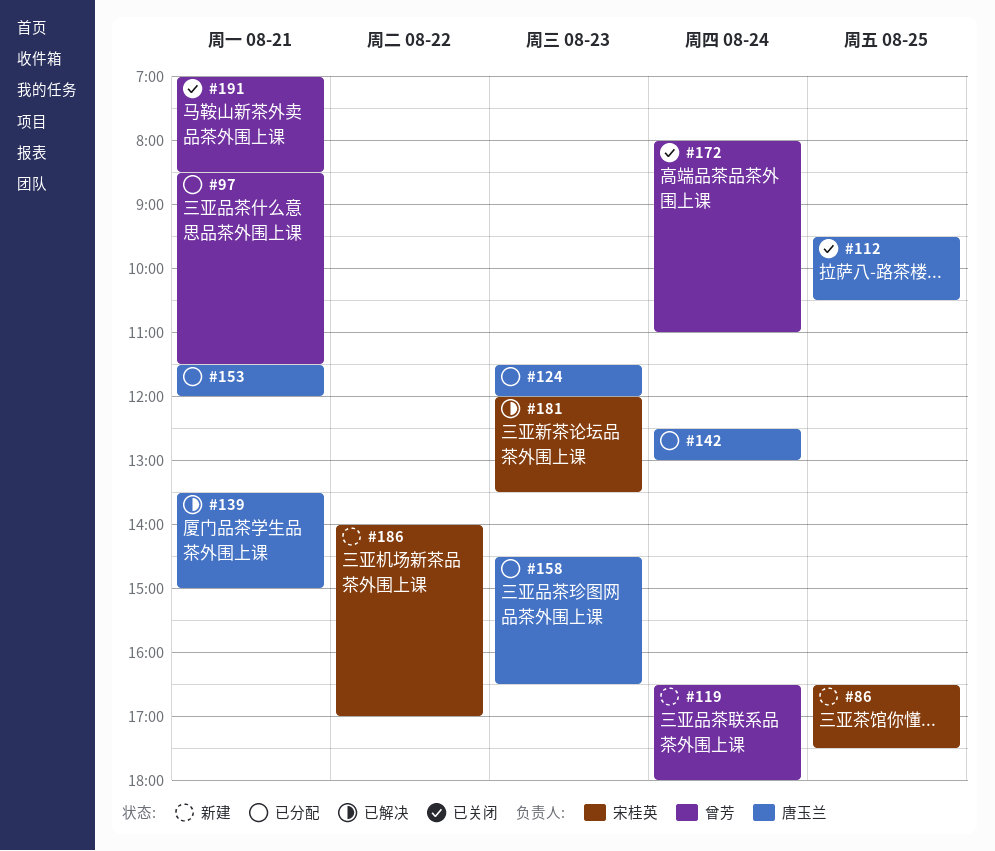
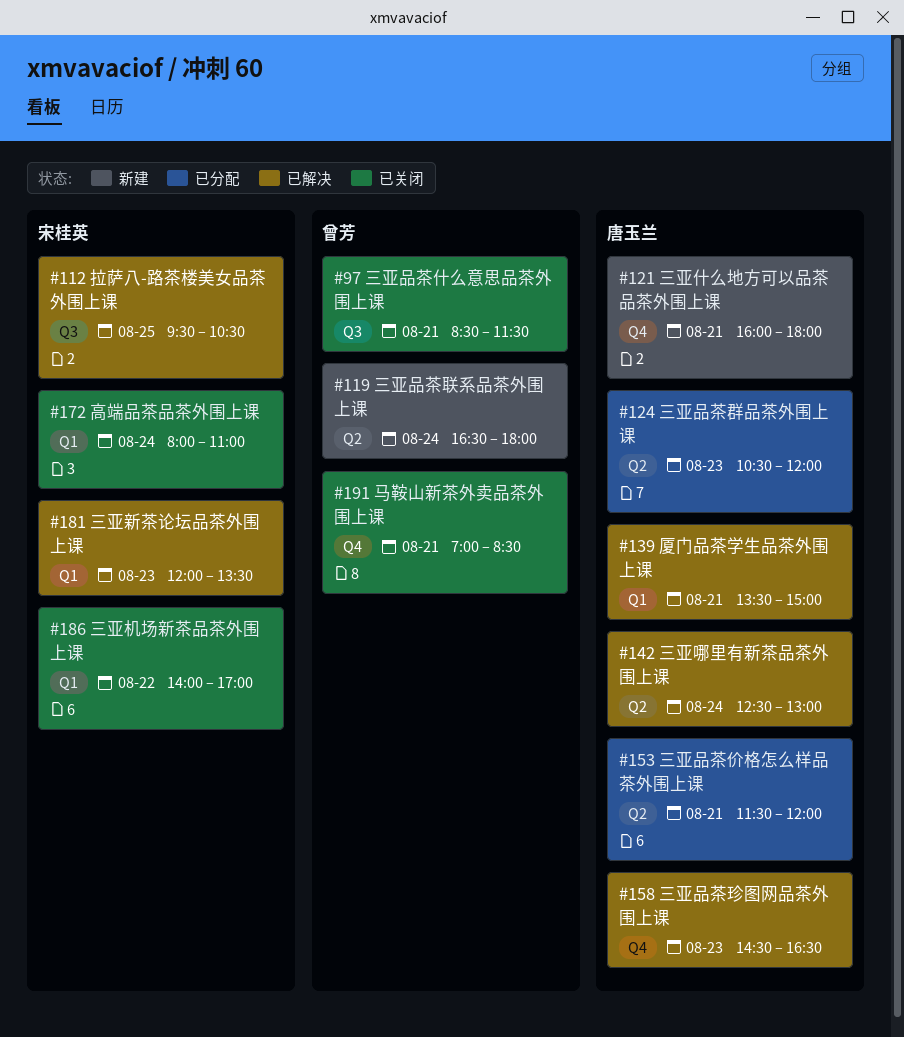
#86: present -> none
#97, status: 已分配 -> 已关闭
#112, status: 已关闭 -> 已解决
#112, owner: 唐玉兰 -> 宋桂英
#121: none -> present
#124, begins: 11:30 -> 10:30
#142, status: 已分配 -> 已解决
#158, status: 已分配 -> 已解决
#172, owner: 曾芳 -> 宋桂英
#186, status: 新建 -> 已关闭

